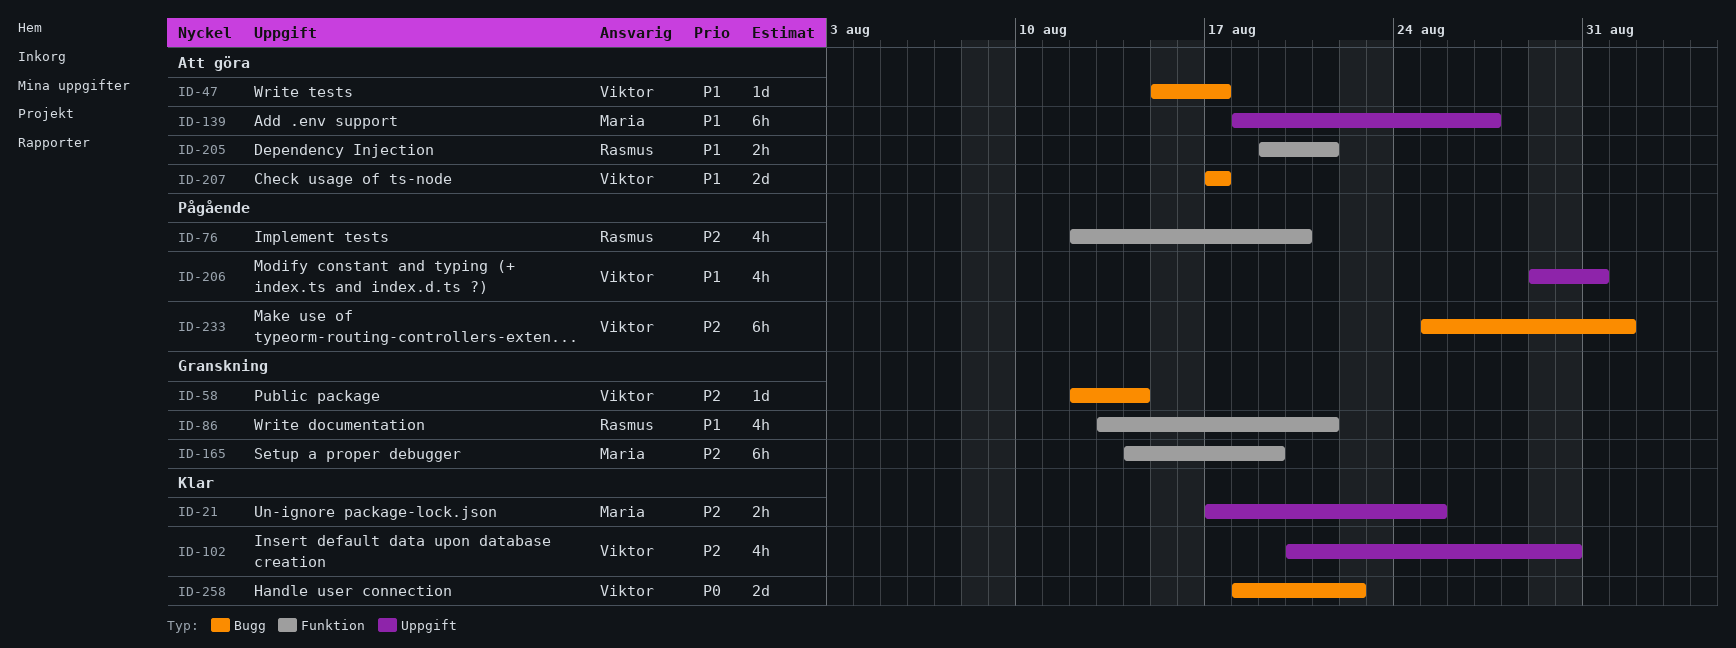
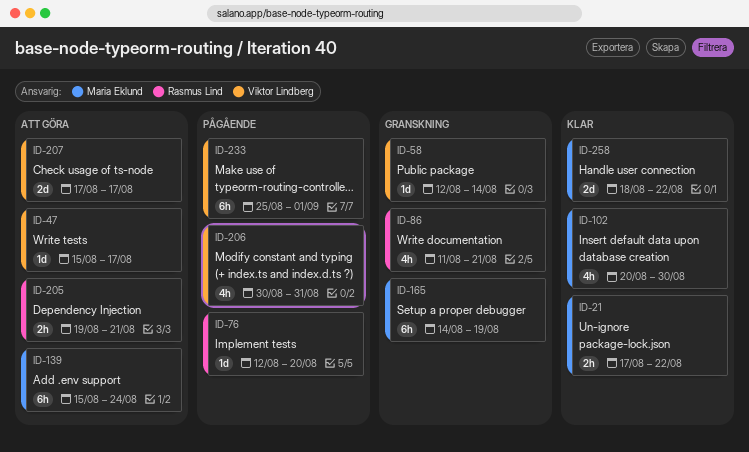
ID-21, due: Aug 25 -> Aug 22
ID-76, estimate: 4h -> 1d
ID-86, start: Aug 13 -> Aug 11
ID-102, owner: Viktor Lindberg -> Maria Eklund
ID-139, start: Aug 18 -> Aug 15
ID-139, due: Aug 27 -> Aug 24
ID-206, start: Aug 29 -> Aug 30
ID-258, owner: Viktor Lindberg -> Maria Eklund

